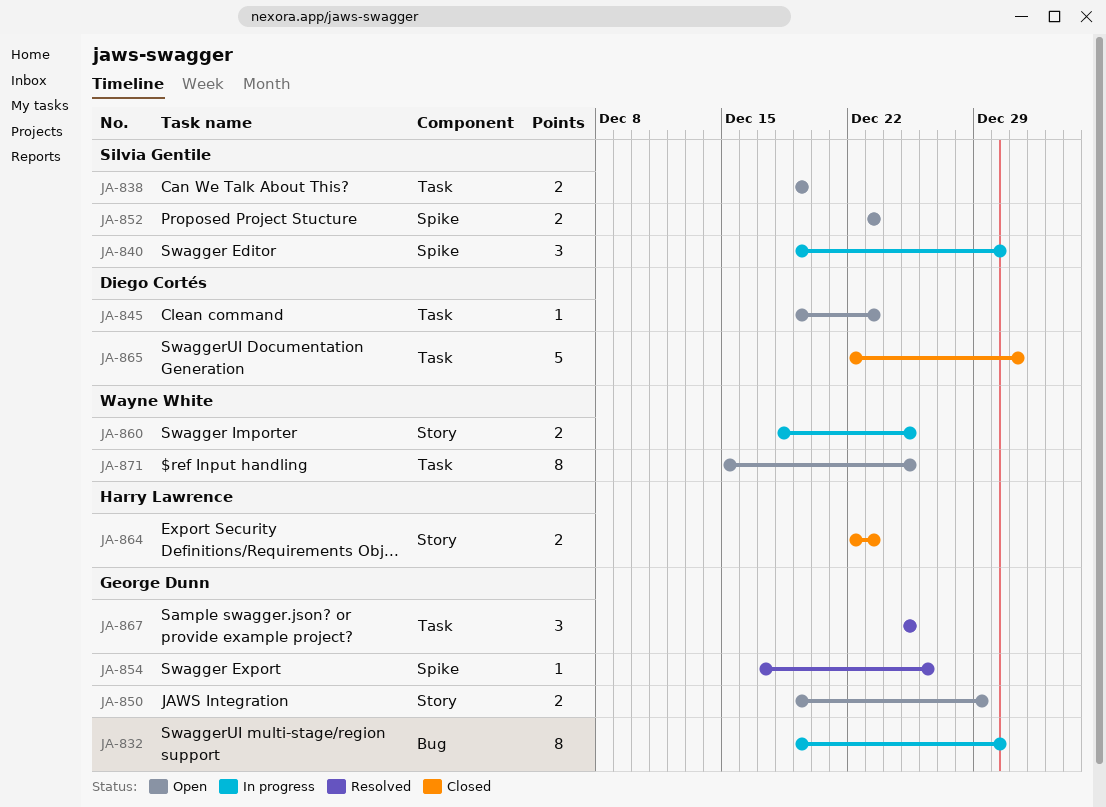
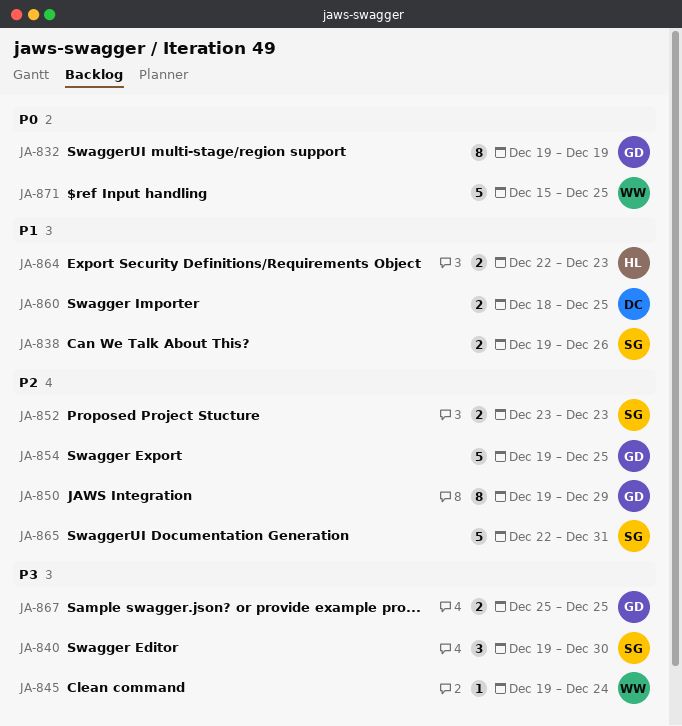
JA-832, due: Dec 30 -> Dec 19
JA-838, due: Dec 19 -> Dec 26
JA-845, owner: Diego Cortés -> Wayne White
JA-845, due: Dec 23 -> Dec 24
JA-850, estimate: 2 -> 8
JA-854, estimate: 1 -> 5
JA-854, start: Dec 17 -> Dec 19
JA-854, due: Dec 26 -> Dec 25
JA-860, owner: Wayne White -> Diego Cortés
JA-865, owner: Diego Cortés -> Silvia Gentile
JA-867, estimate: 3 -> 2
JA-871, estimate: 8 -> 5

